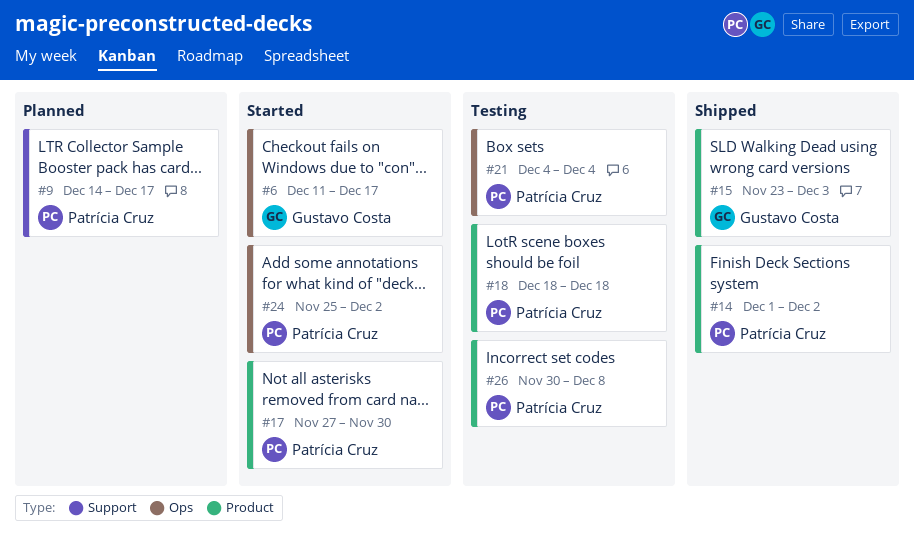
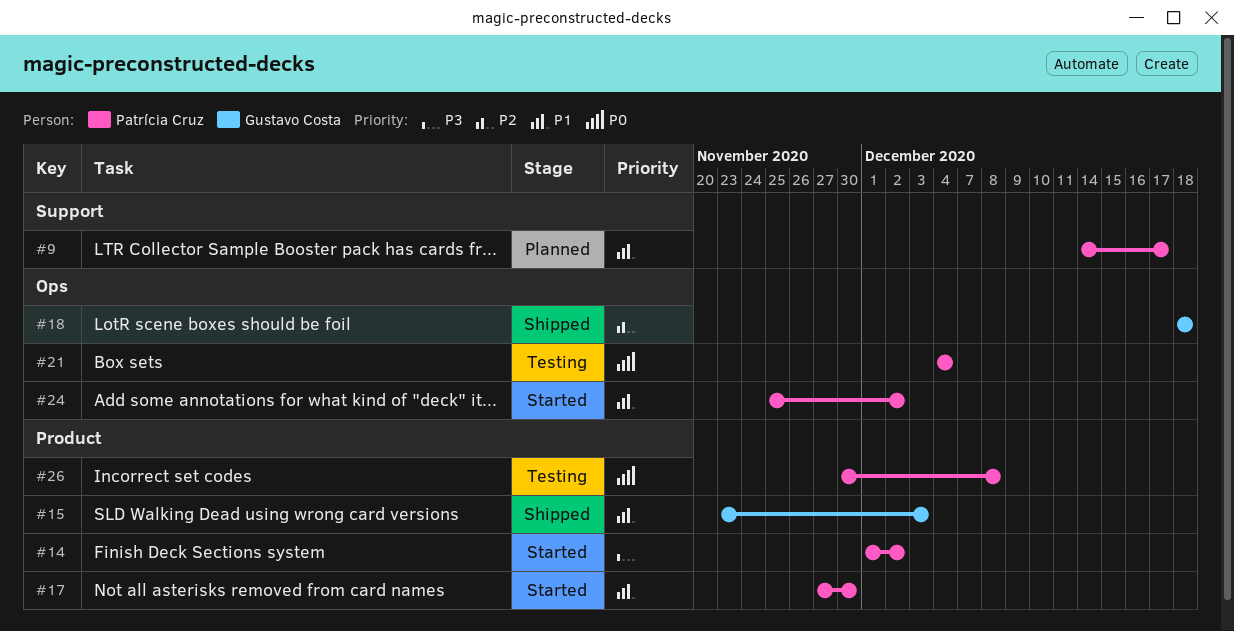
#6: present -> none
#14, status: Shipped -> Started
#18, status: Testing -> Shipped
#18, owner: Patrícia Cruz -> Gustavo Costa
#18, label: Product -> Ops

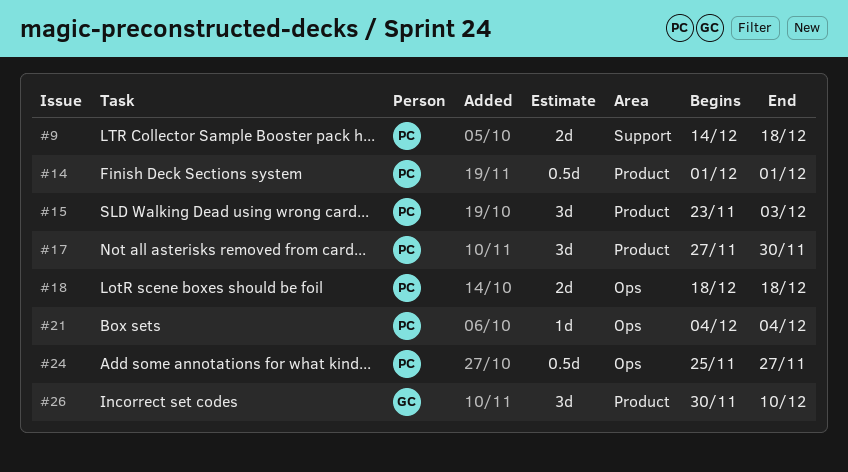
#9, due: Dec 17 -> Dec 18
#14, due: Dec 2 -> Dec 1
#15, owner: Gustavo Costa -> Patrícia Cruz
#18, owner: Gustavo Costa -> Patrícia Cruz
#24, due: Dec 2 -> Nov 27
#26, owner: Patrícia Cruz -> Gustavo Costa
#26, due: Dec 8 -> Dec 10

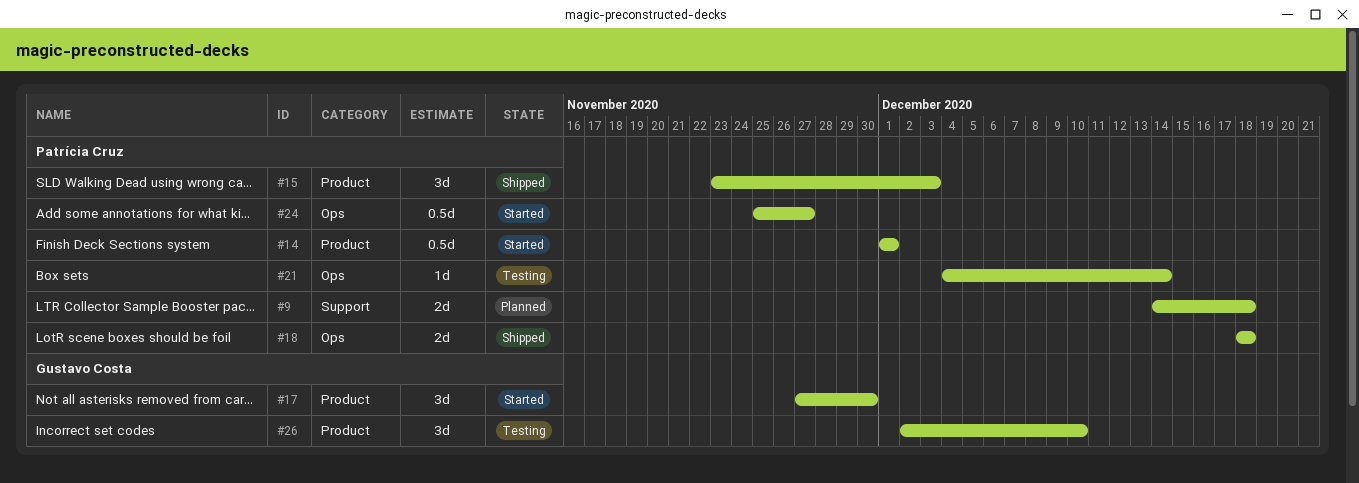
#17, owner: Patrícia Cruz -> Gustavo Costa
#21, due: Dec 4 -> Dec 14
#26, start: Nov 30 -> Dec 2

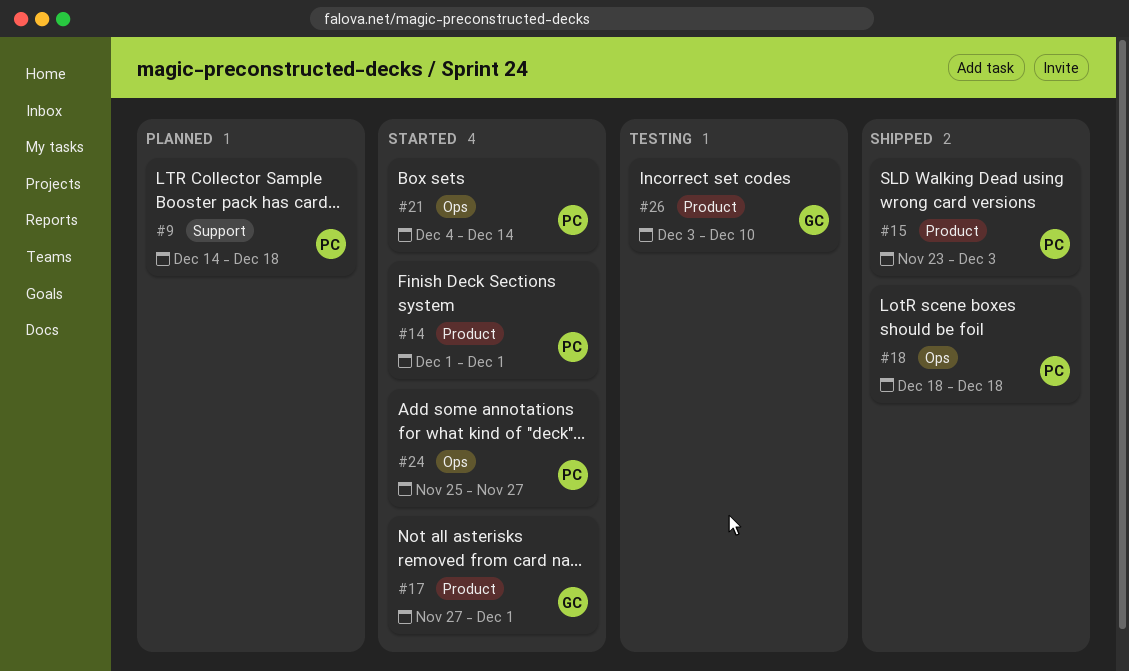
#17, due: Nov 30 -> Dec 1
#21, status: Testing -> Started
#26, start: Dec 2 -> Dec 3

